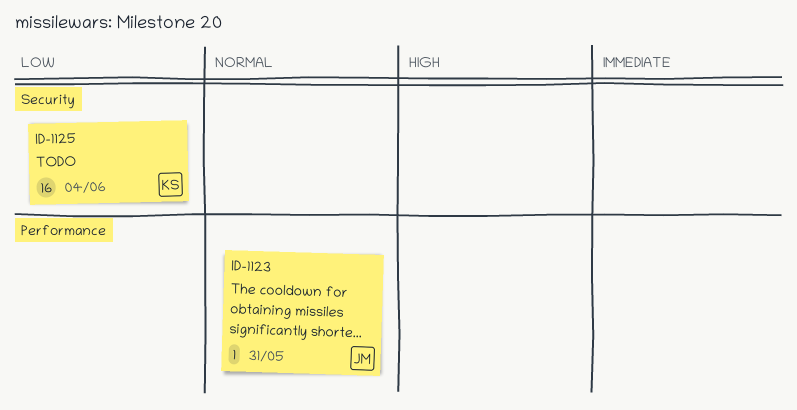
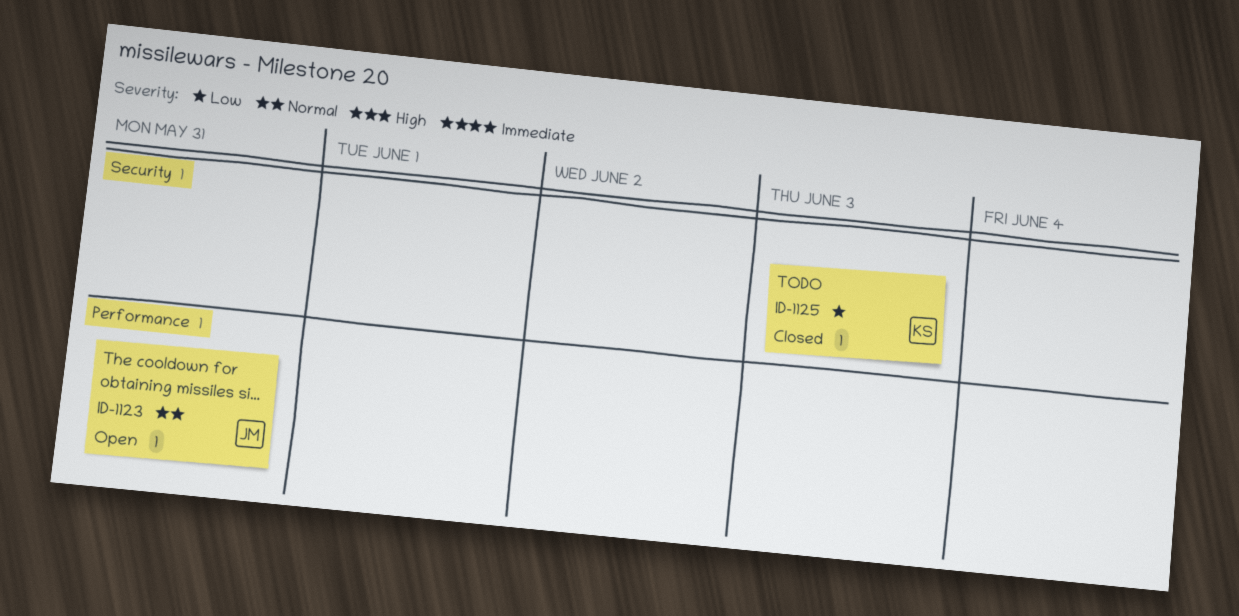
ID-1125, estimate: 16 -> 1
ID-1125, due: Jun 4 -> Jun 3

